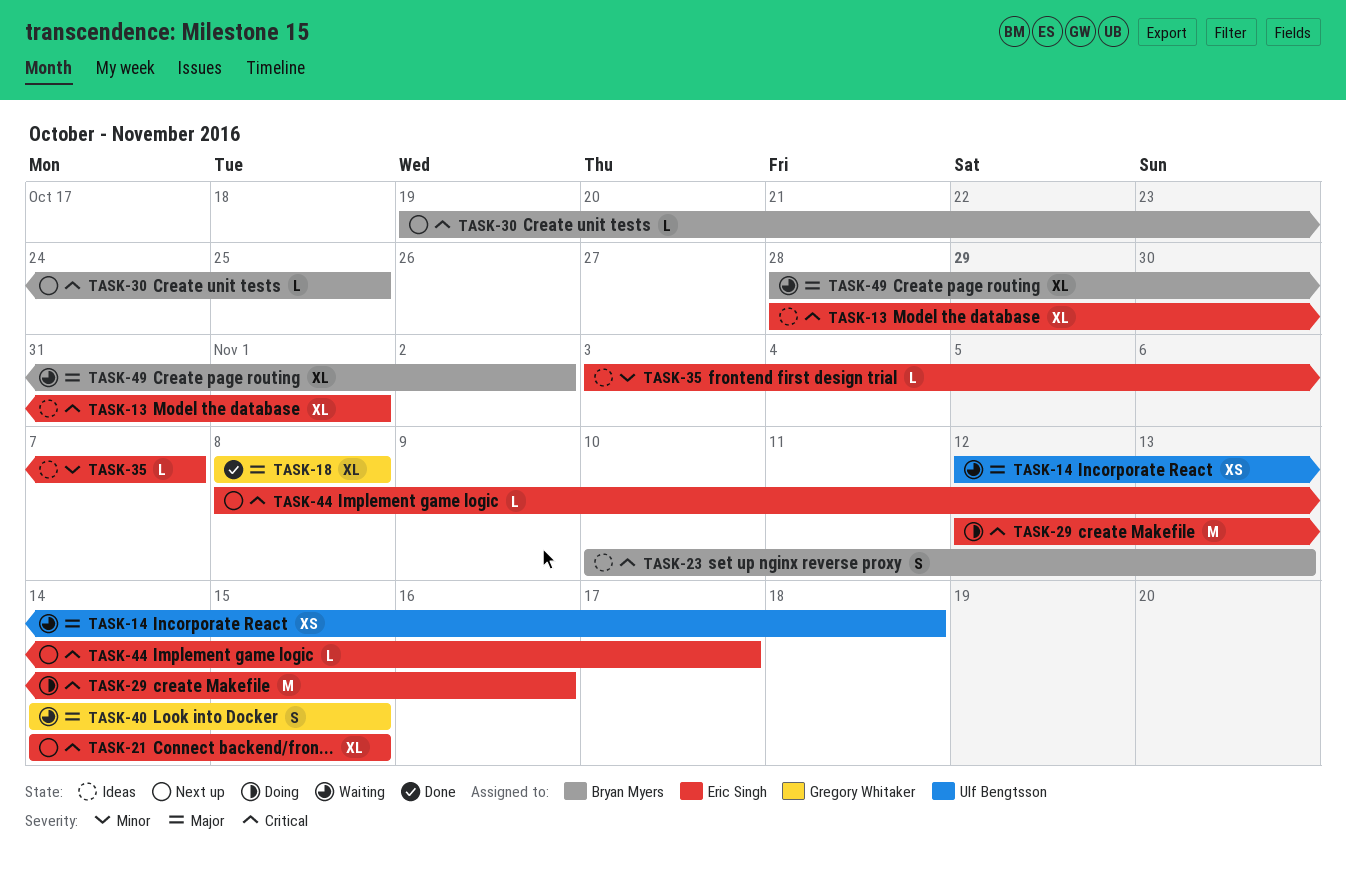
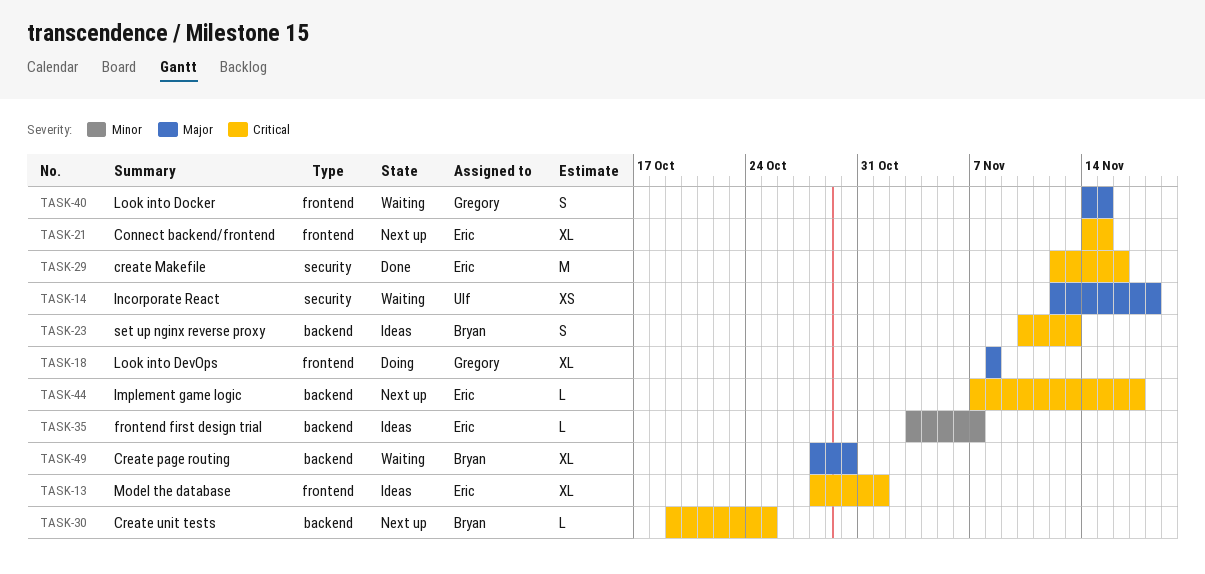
TASK-18, status: Done -> Doing
TASK-29, status: Doing -> Done
TASK-44, start: Nov 8 -> Nov 7
TASK-49, due: Nov 2 -> Oct 30

